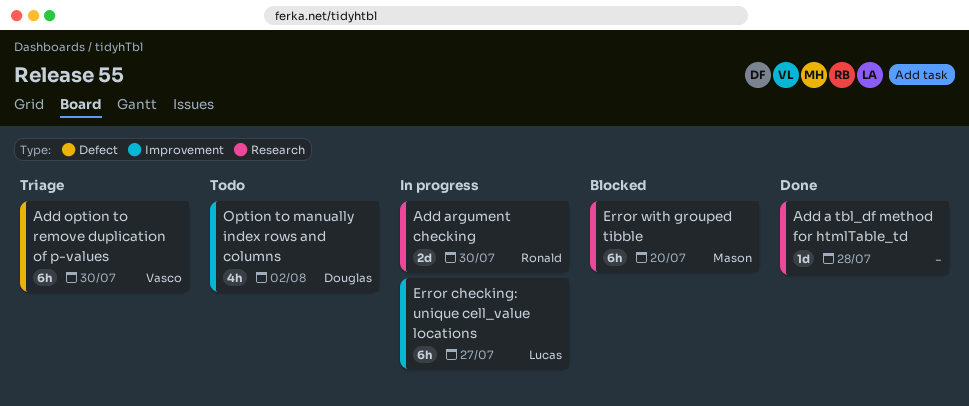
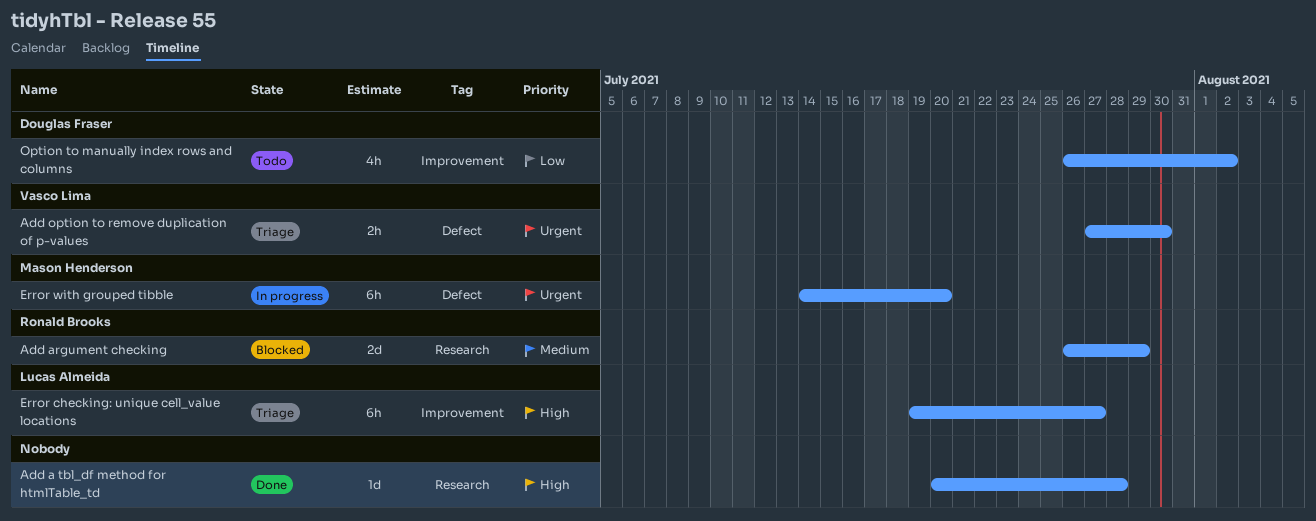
Add argument checking, status: In progress -> Blocked
Add argument checking, due: Jul 30 -> Jul 29
Add option to remove duplication of p-values, estimate: 6h -> 2h
Error checking: unique cell_value locations, status: In progress -> Triage
Error with grouped tibble, status: Blocked -> In progress
Error with grouped tibble, label: Research -> Defect

